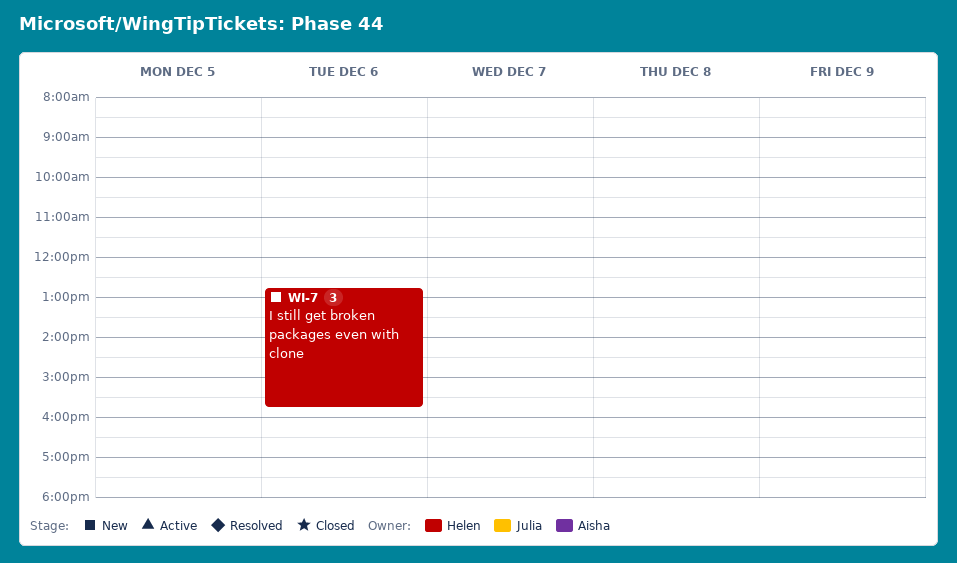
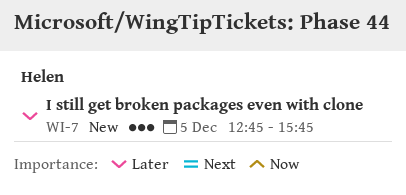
WI-7, day: Dec 6 -> Dec 5

